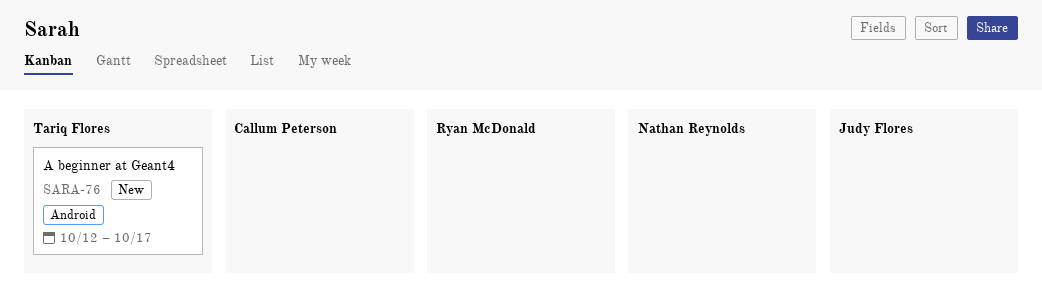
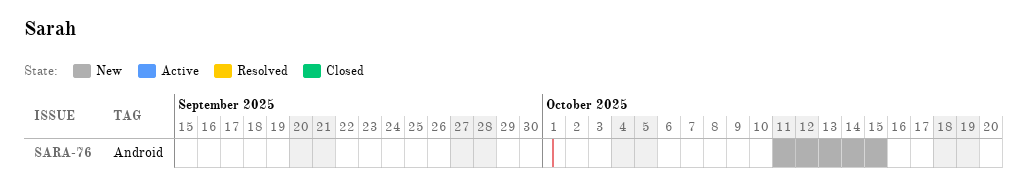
SARA-76, start: Oct 12 -> Oct 11
SARA-76, due: Oct 17 -> Oct 15

